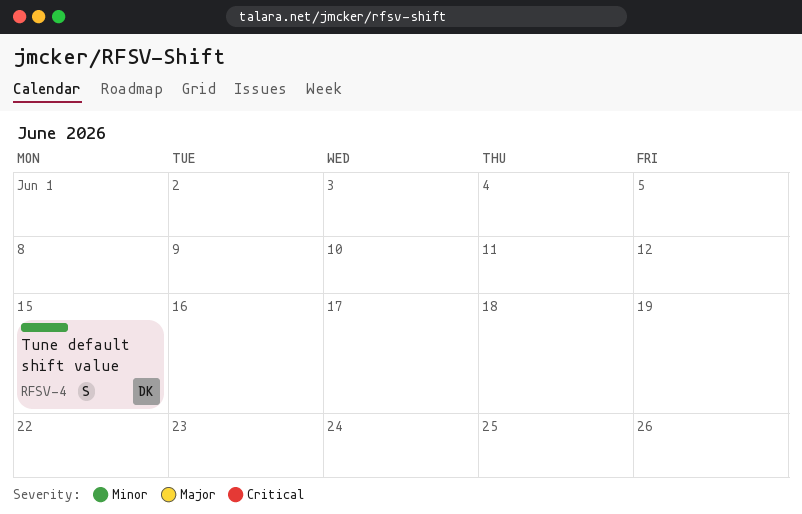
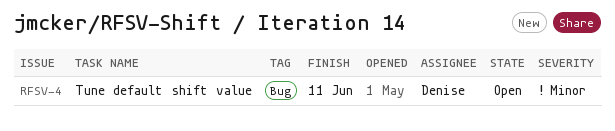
RFSV-4, due: Jun 15 -> Jun 11

